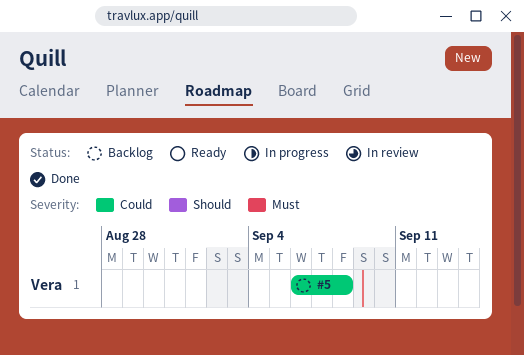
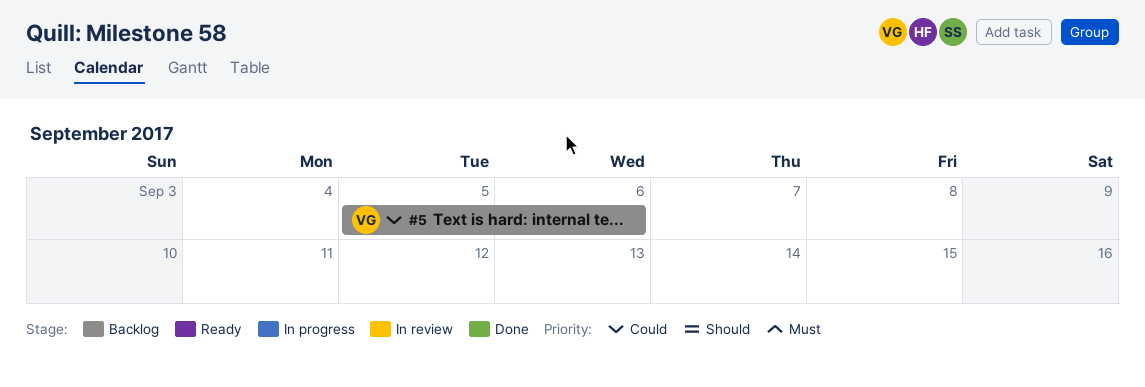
#5, start: Sep 6 -> Sep 5
#5, due: Sep 8 -> Sep 6

